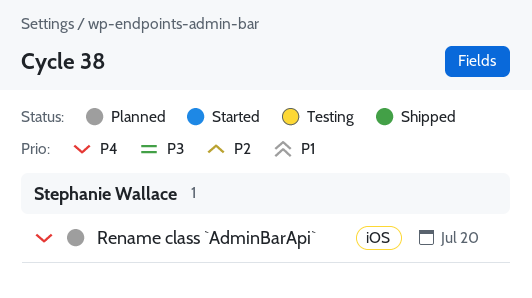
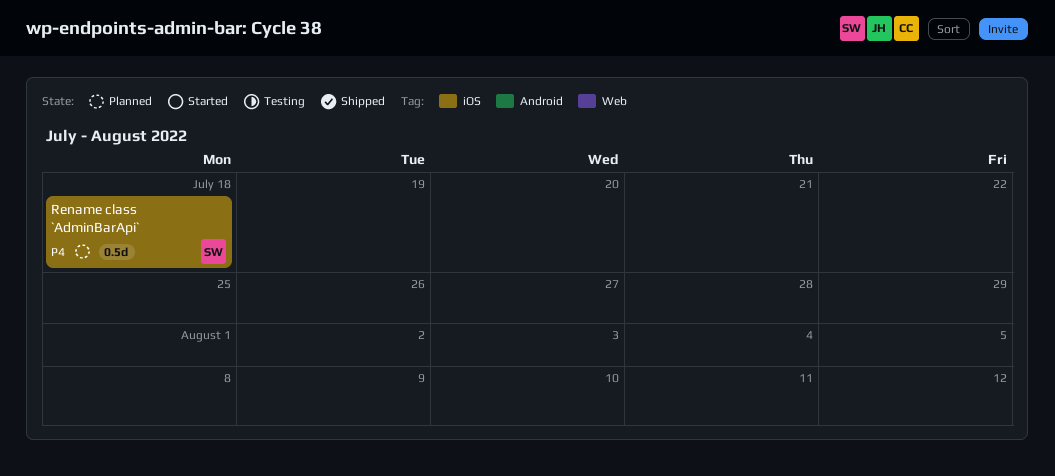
Rename class `AdminBarApi`, due: Jul 20 -> Jul 18

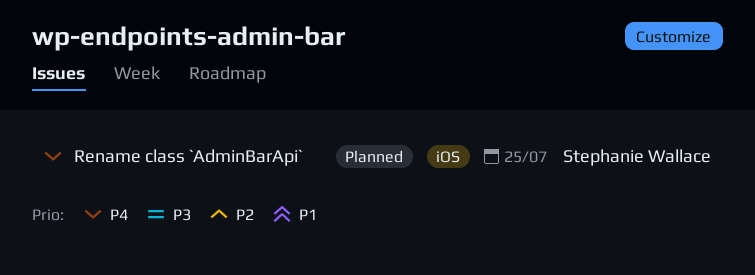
Rename class `AdminBarApi`, due: Jul 18 -> Jul 25

